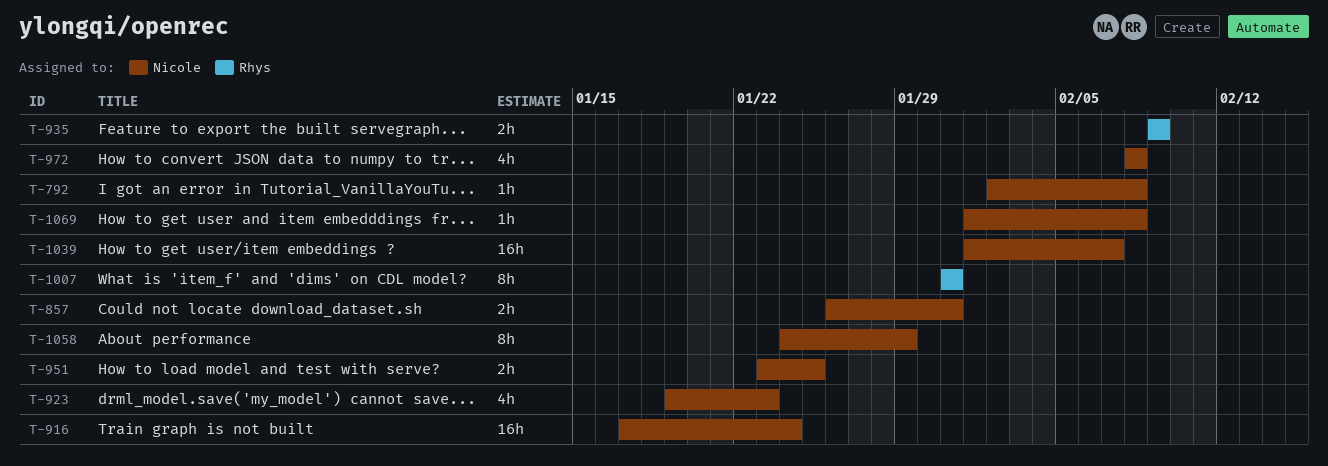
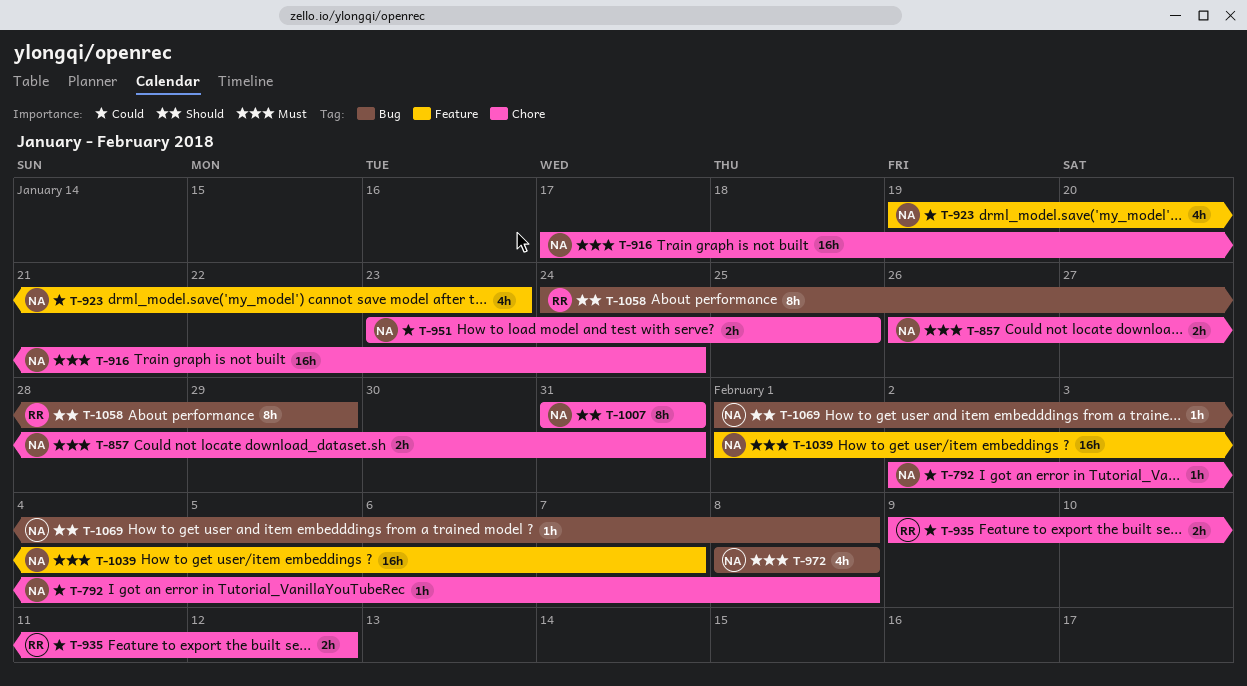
T-935, due: Feb 9 -> Feb 12
T-1007, owner: Rhys -> Nicole
T-1058, owner: Nicole -> Rhys

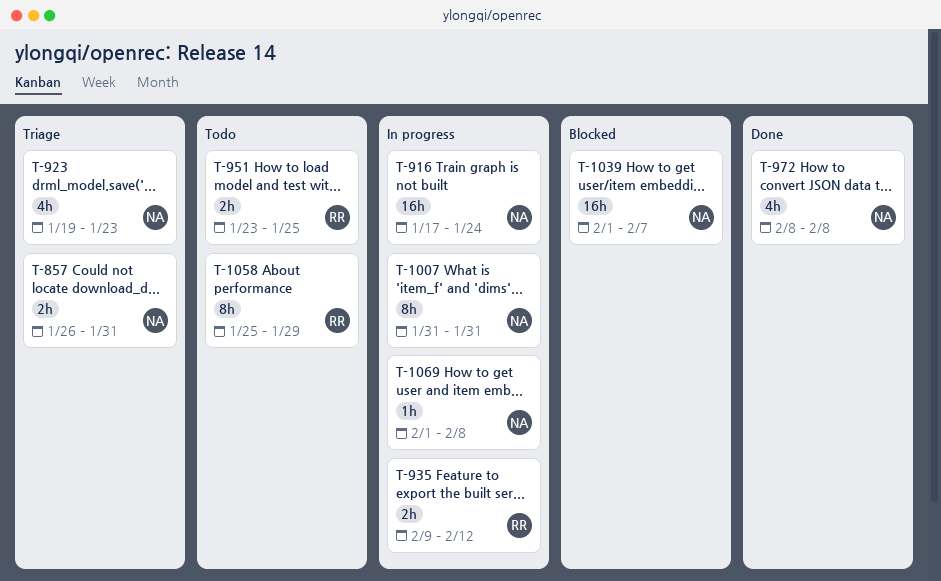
T-792: present -> none
T-951, owner: NA -> RR
T-1058, start: Jan 24 -> Jan 25

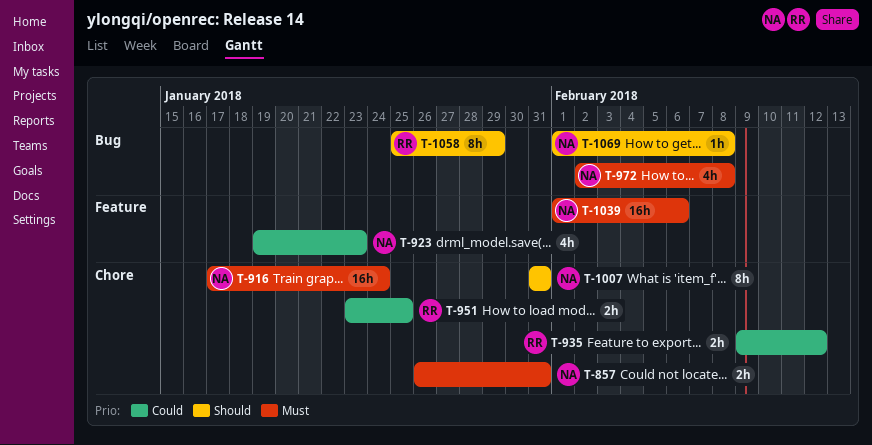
T-972, start: Feb 8 -> Feb 2
T-1039, due: Feb 7 -> Feb 6

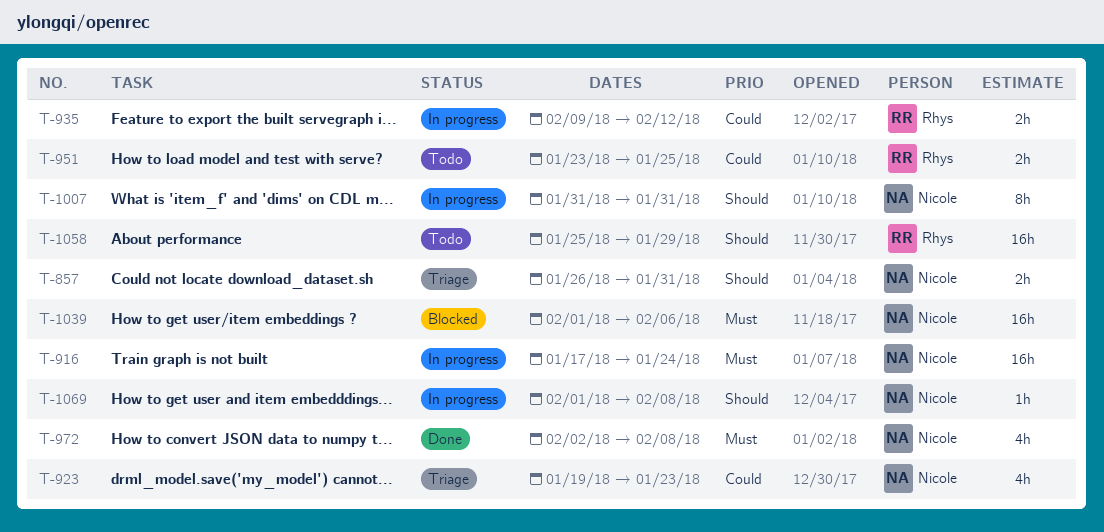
T-857, priority: Must -> Should
T-1058, estimate: 8h -> 16h

